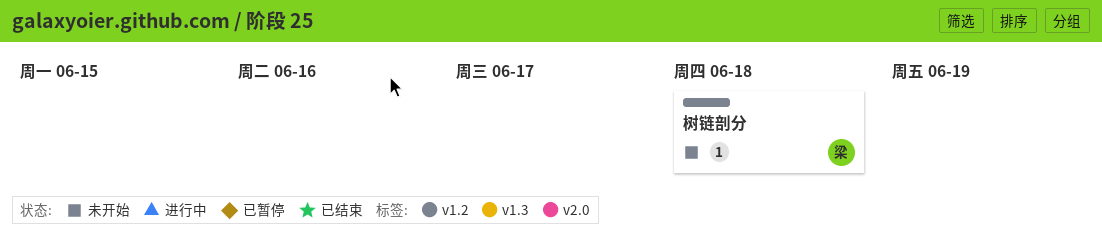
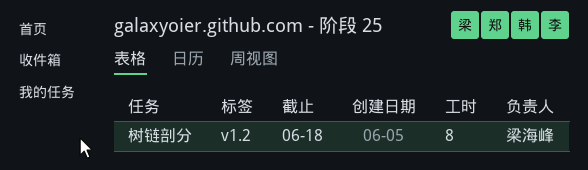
树链剖分, estimate: 1 -> 8

